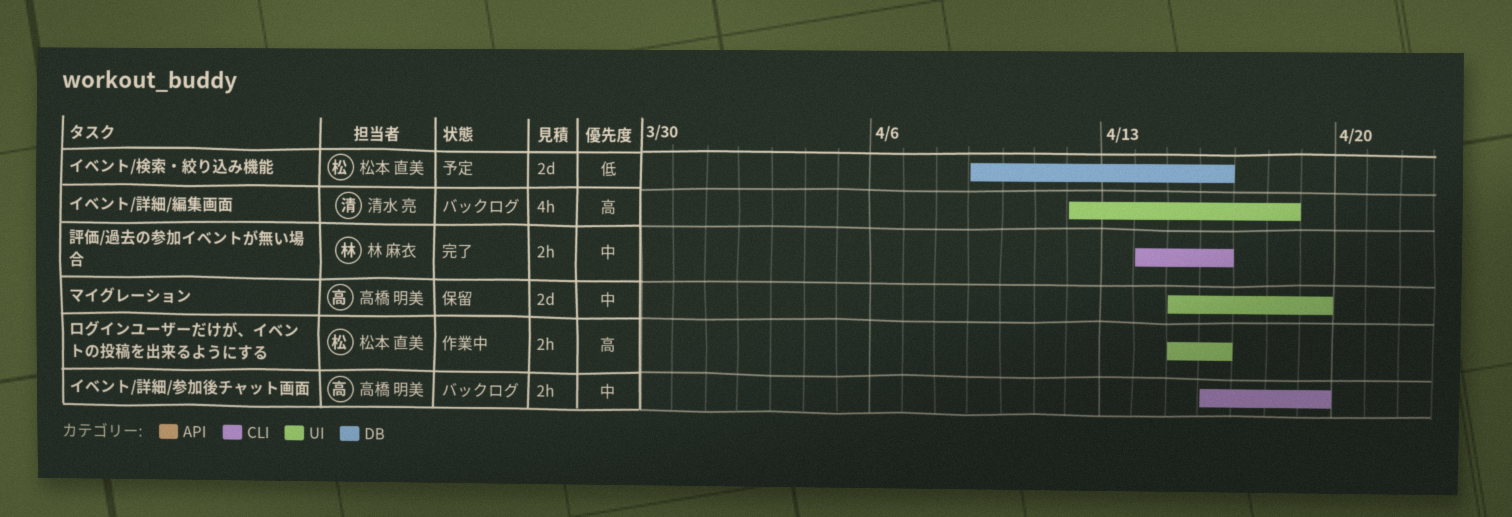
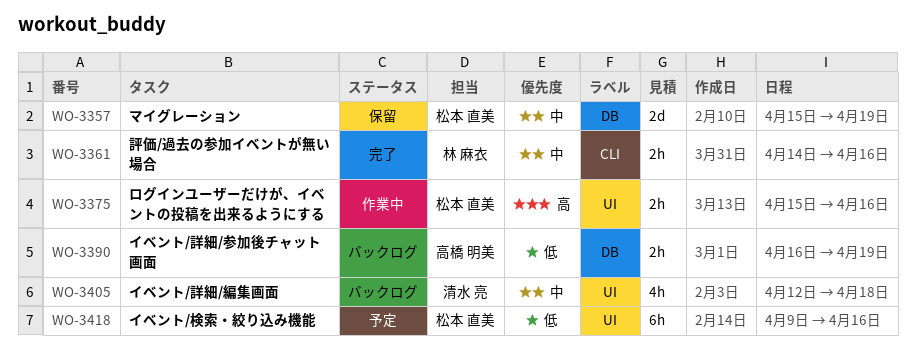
イベント/検索・絞り込み機能, label: DB -> UI
イベント/検索・絞り込み機能, estimate: 2d -> 6h
イベント/詳細/参加後チャット画面, priority: 中 -> 低
イベント/詳細/参加後チャット画面, label: CLI -> DB
イベント/詳細/編集画面, priority: 高 -> 中
マイグレーション, owner: 高橋 明美 -> 松本 直美
マイグレーション, label: UI -> DB

